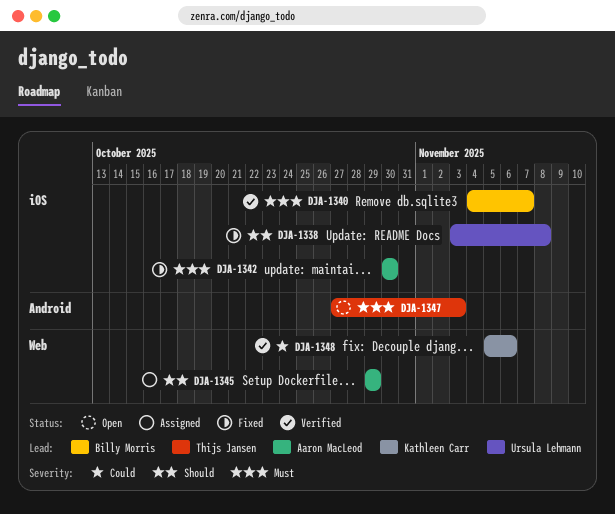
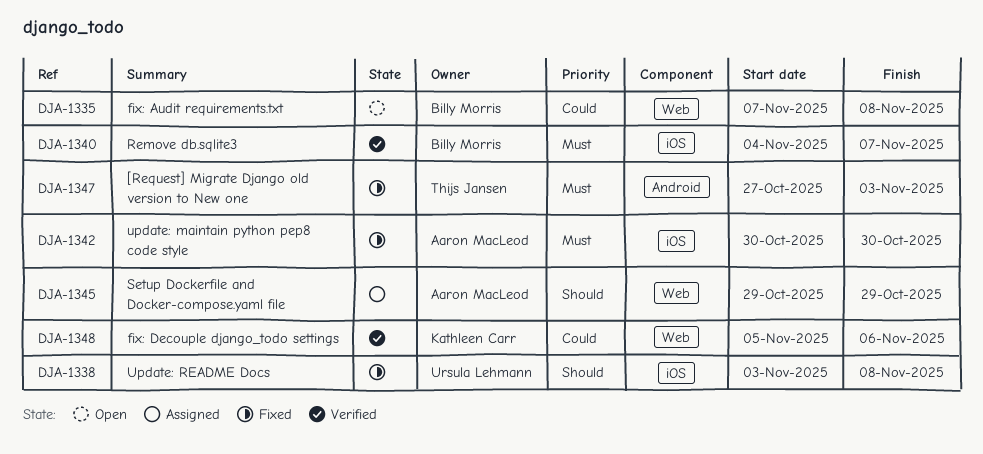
DJA-1335: none -> present
DJA-1347, status: Open -> Fixed

